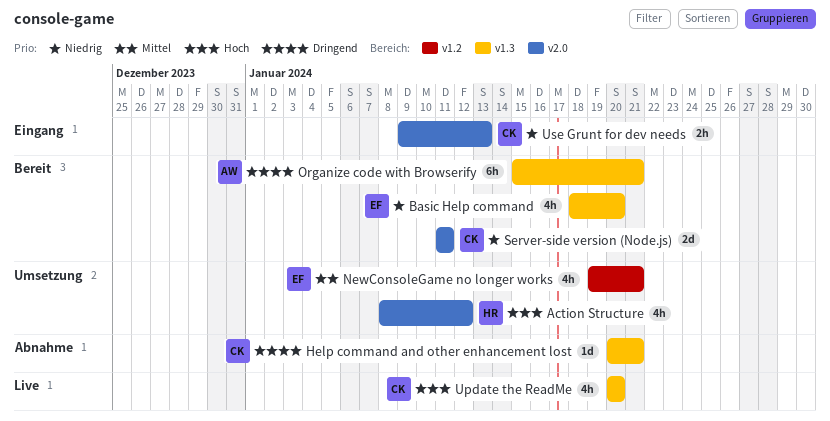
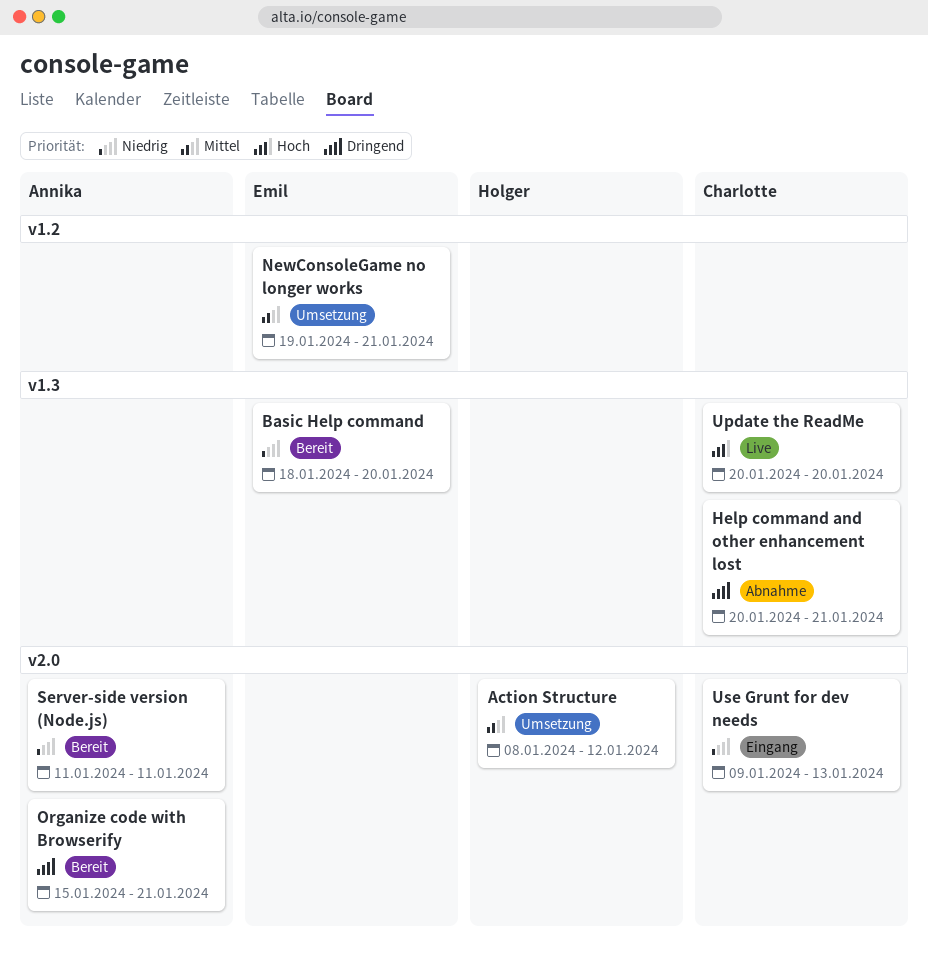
Action Structure, priority: Hoch -> Mittel
Organize code with Browserify, label: v1.3 -> v2.0
Server-side version (Node.js), owner: Charlotte -> Annika

